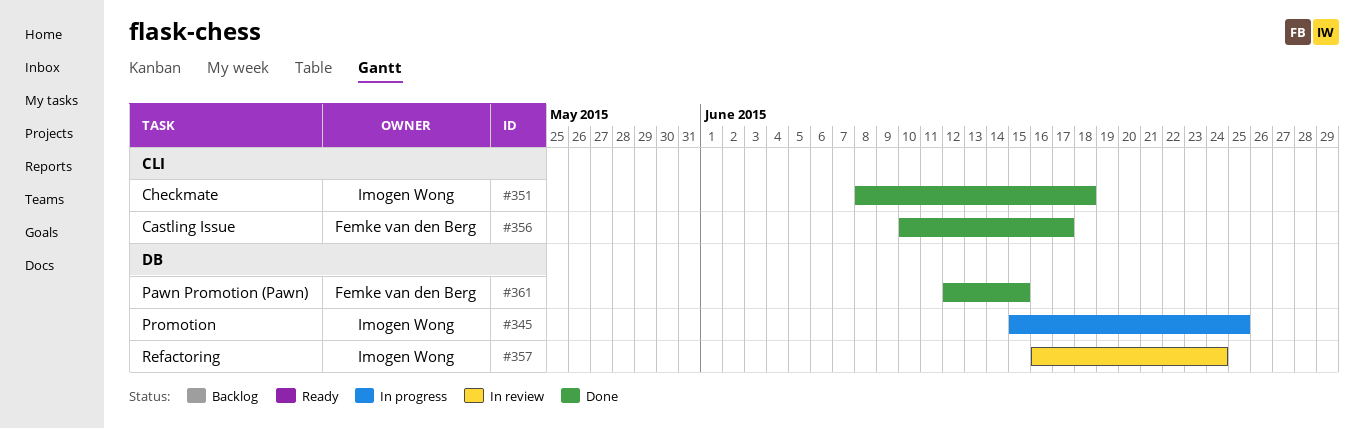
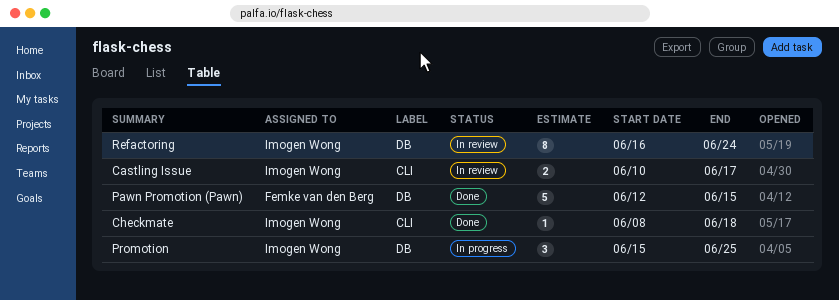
Castling Issue, status: Done -> In review
Castling Issue, owner: Femke van den Berg -> Imogen Wong

